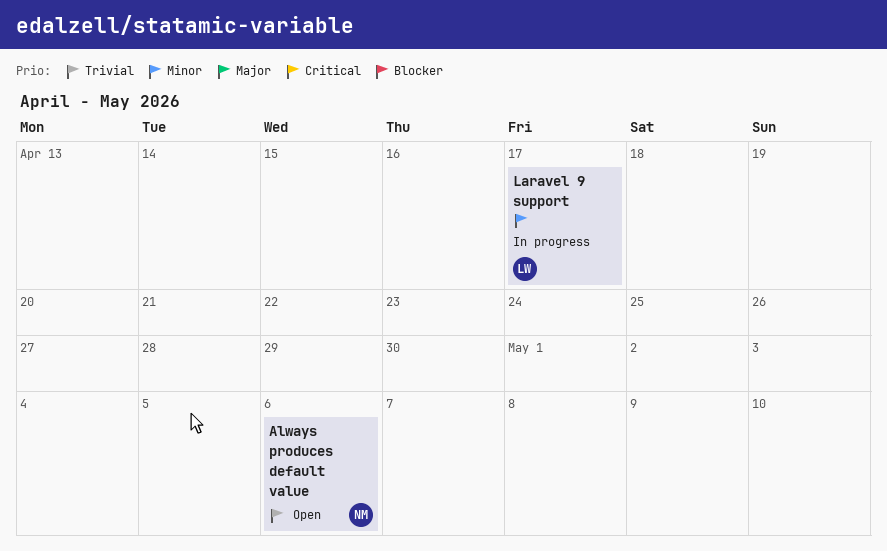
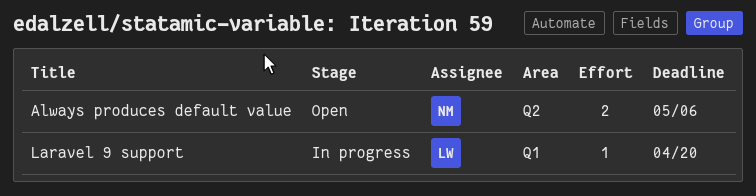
Laravel 9 support, due: Apr 17 -> Apr 20

